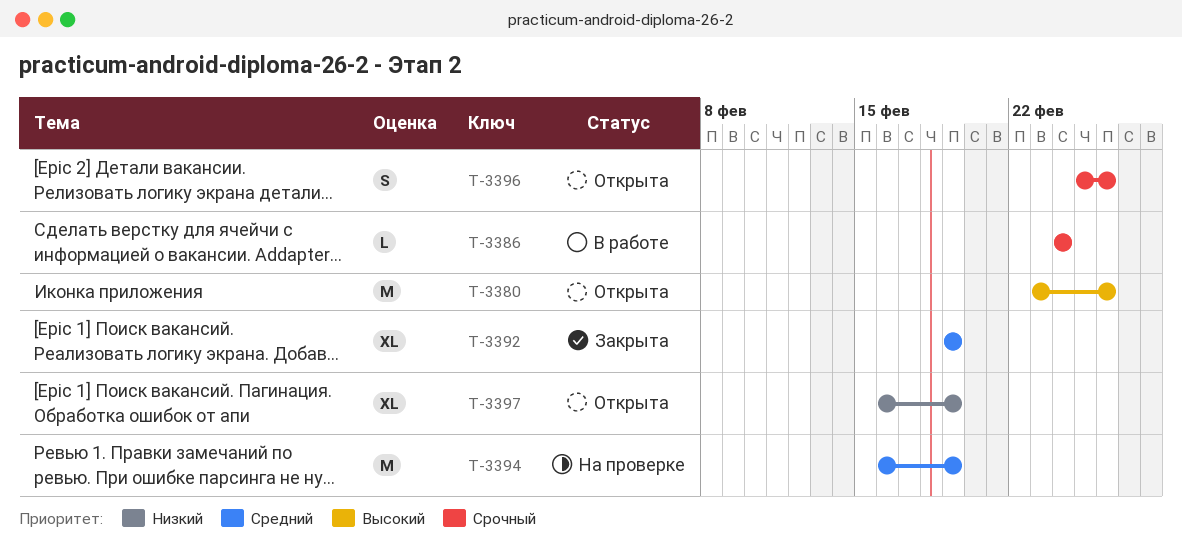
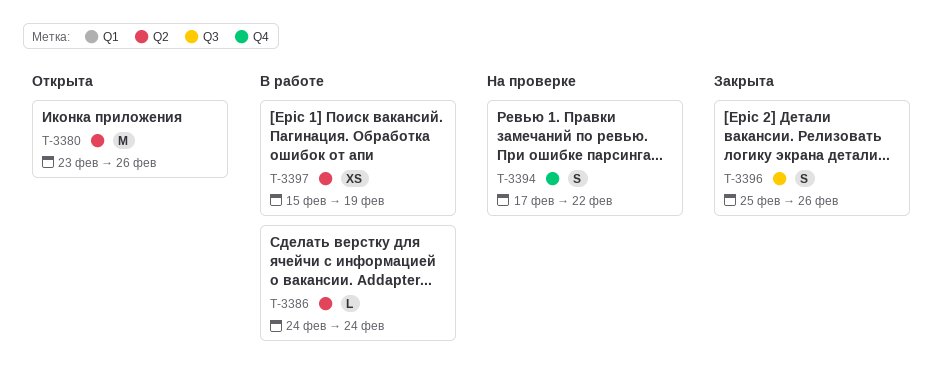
T-3392: present -> none
T-3394, estimate: M -> S
T-3394, start: Feb 16 -> Feb 17
T-3394, due: Feb 19 -> Feb 22
T-3396, status: Открыта -> Закрыта
T-3397, status: Открыта -> В работе
T-3397, estimate: XL -> XS
T-3397, start: Feb 16 -> Feb 15

